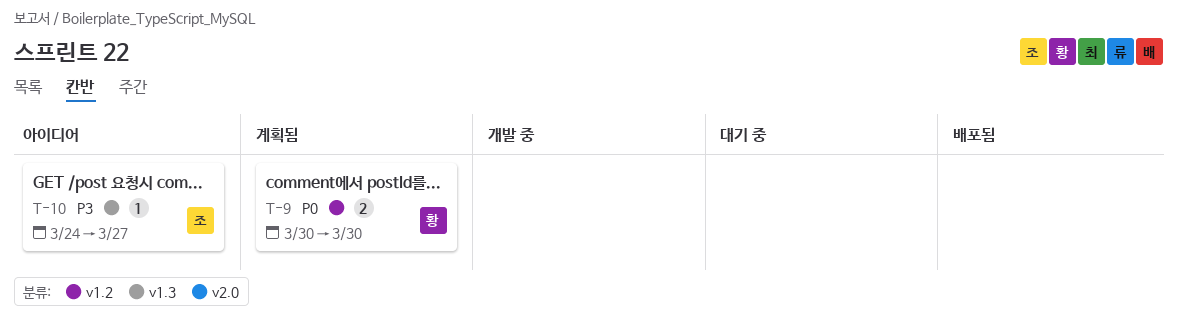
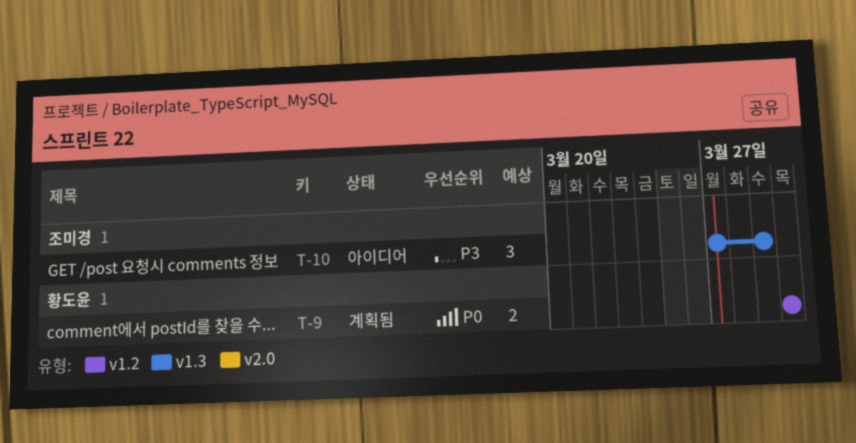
T-10, estimate: 1 -> 3
T-10, start: Mar 24 -> Mar 27
T-10, due: Mar 27 -> Mar 29

